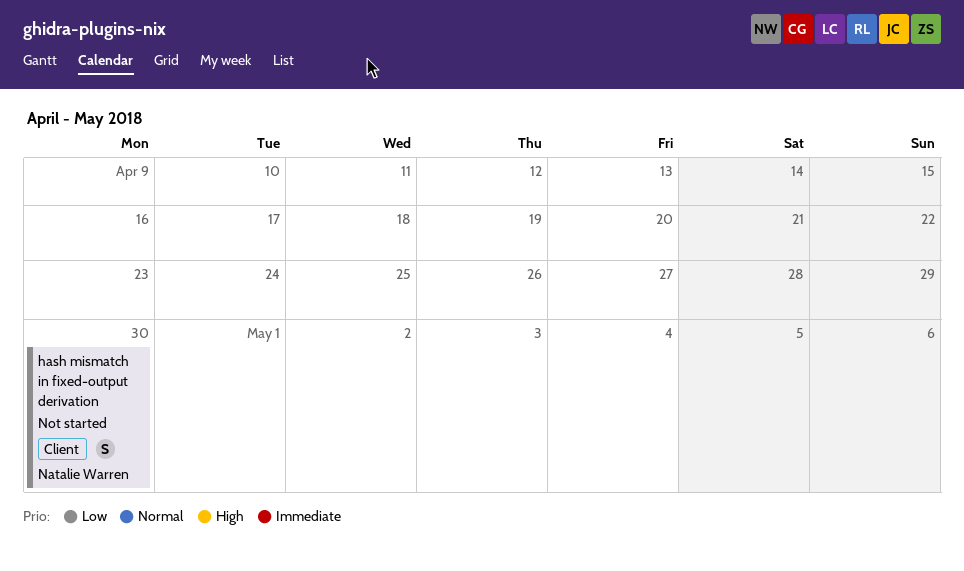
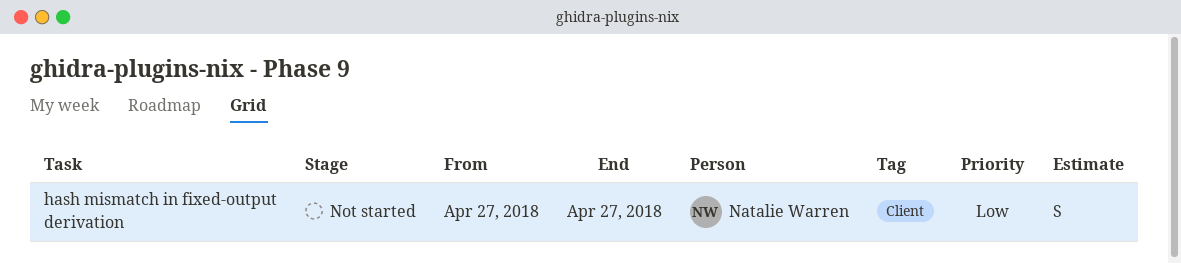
hash mismatch in fixed-output derivation, due: Apr 30 -> Apr 27

